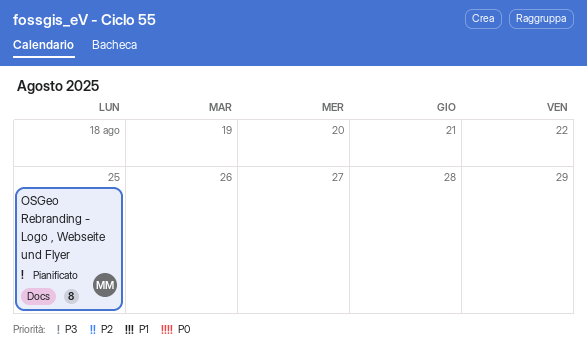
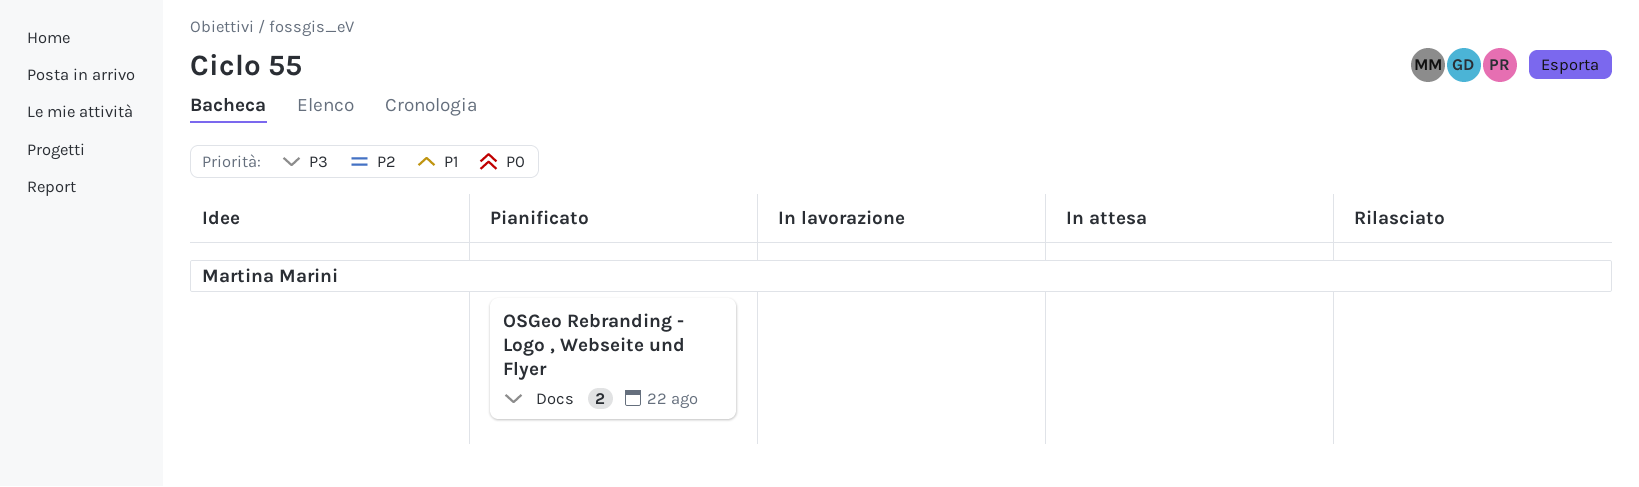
OSGeo Rebranding - Logo , Webseite und Flyer, estimate: 8 -> 2
OSGeo Rebranding - Logo , Webseite und Flyer, due: Aug 25 -> Aug 22

